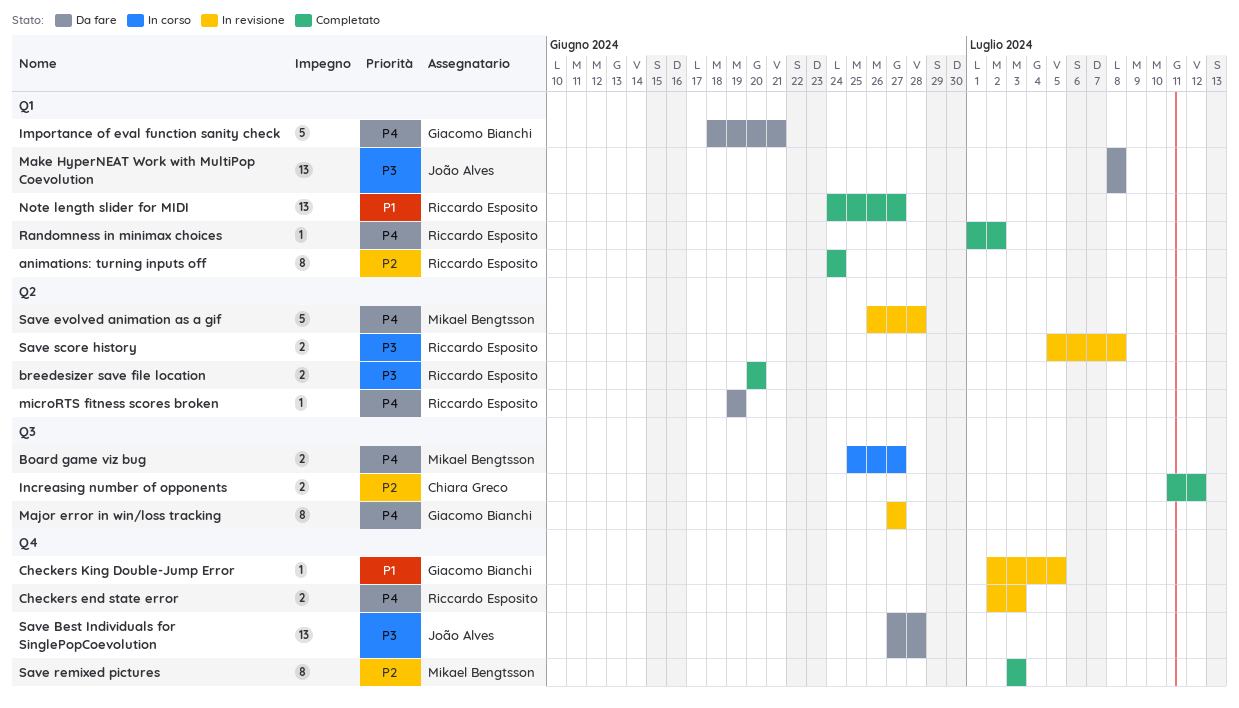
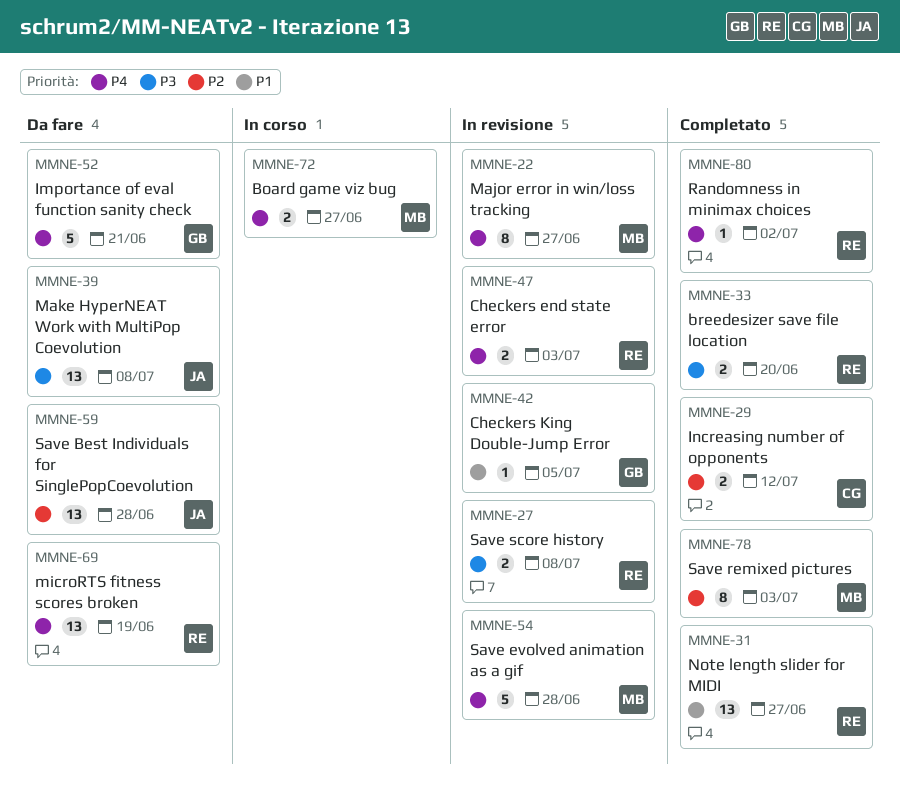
animations: turning inputs off: present -> none
Major error in win/loss tracking, owner: Giacomo Bianchi -> Mikael Bengtsson
microRTS fitness scores broken, estimate: 1 -> 13
Save Best Individuals for SinglePopCoevolution, priority: P3 -> P2

